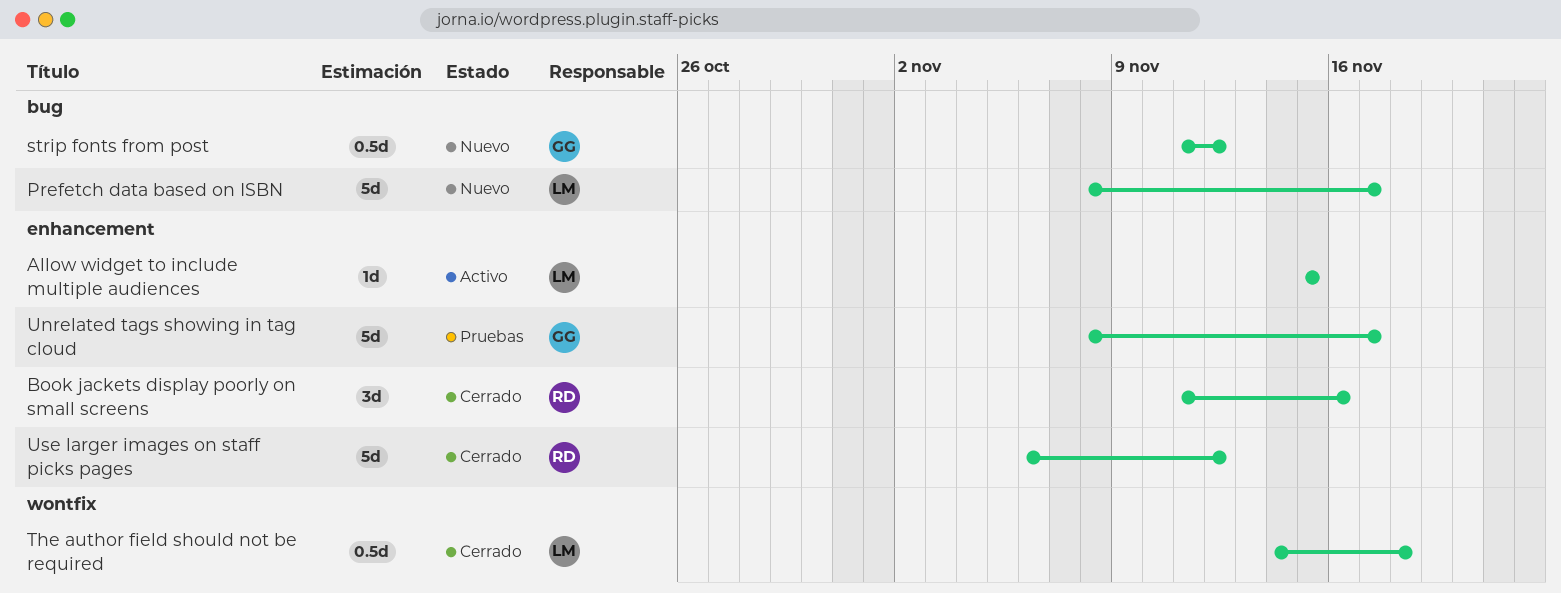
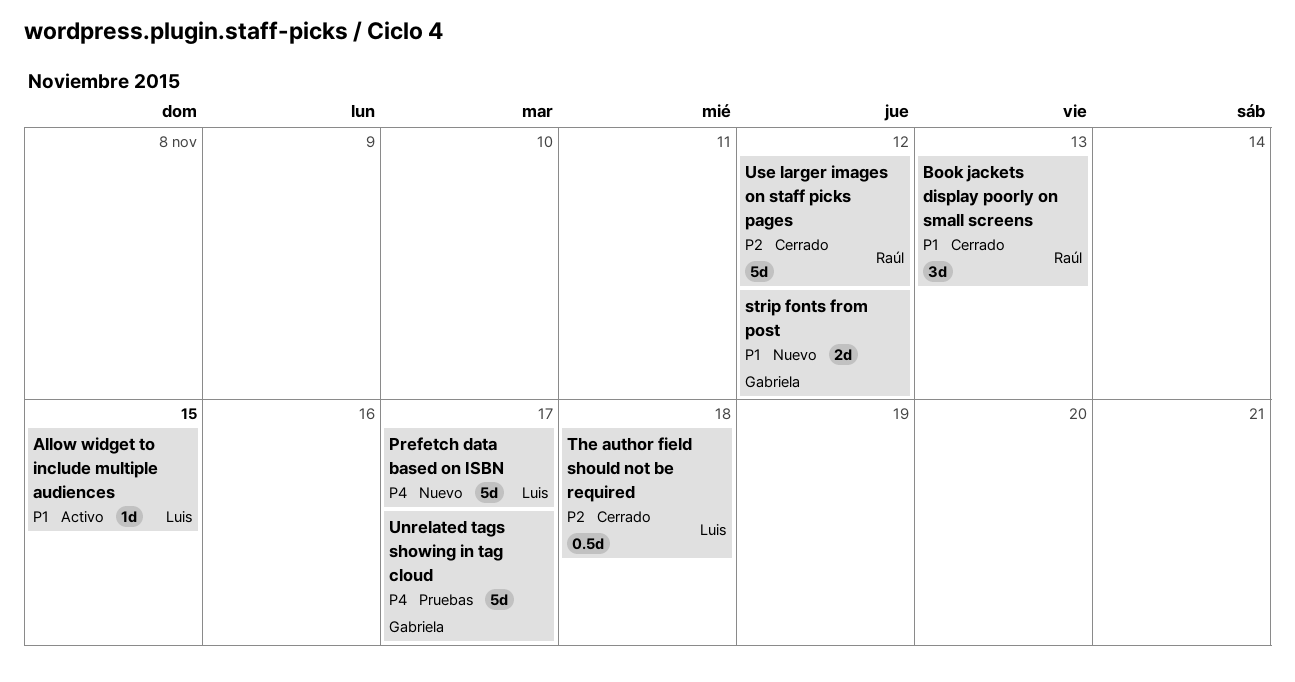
Book jackets display poorly on small screens, due: Nov 16 -> Nov 13
strip fonts from post, estimate: 0.5d -> 2d

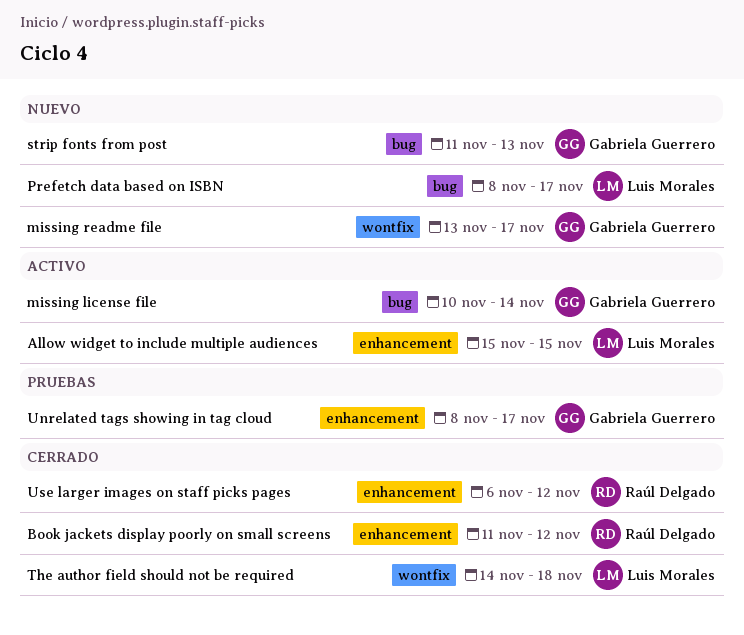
Book jackets display poorly on small screens, due: Nov 13 -> Nov 12
missing license file: none -> present
missing readme file: none -> present
strip fonts from post, due: Nov 12 -> Nov 13

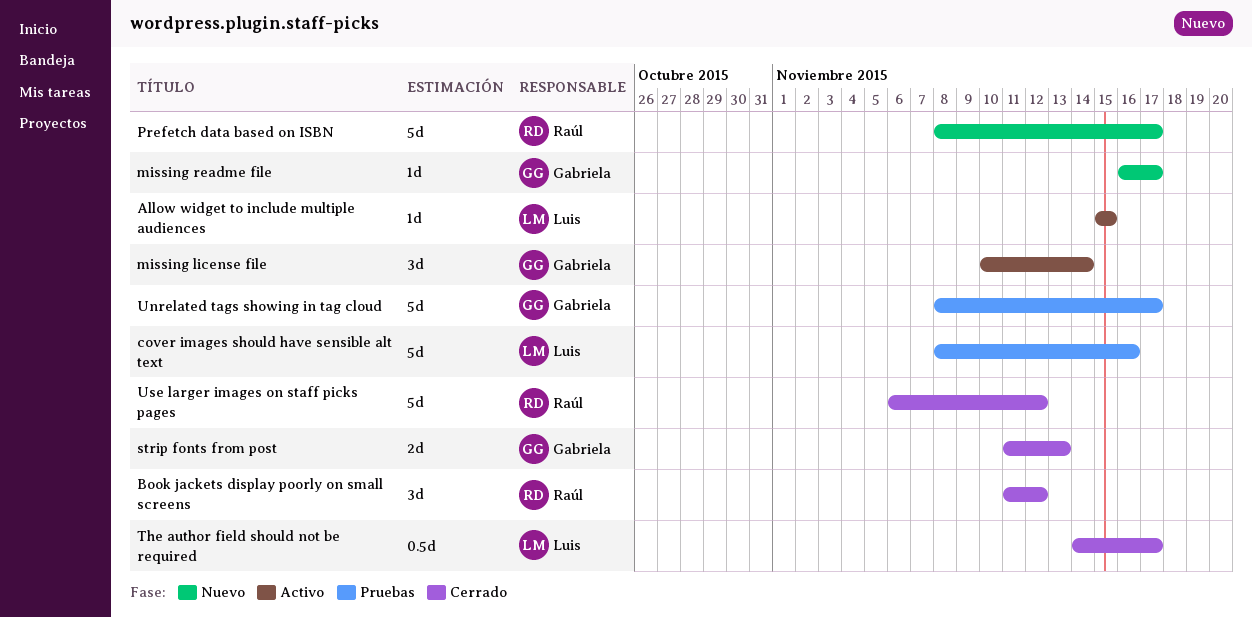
cover images should have sensible alt text: none -> present
missing readme file, start: Nov 13 -> Nov 16
Prefetch data based on ISBN, owner: Luis Morales -> Raúl Delgado
strip fonts from post, status: Nuevo -> Cerrado
The author field should not be required, due: Nov 18 -> Nov 17

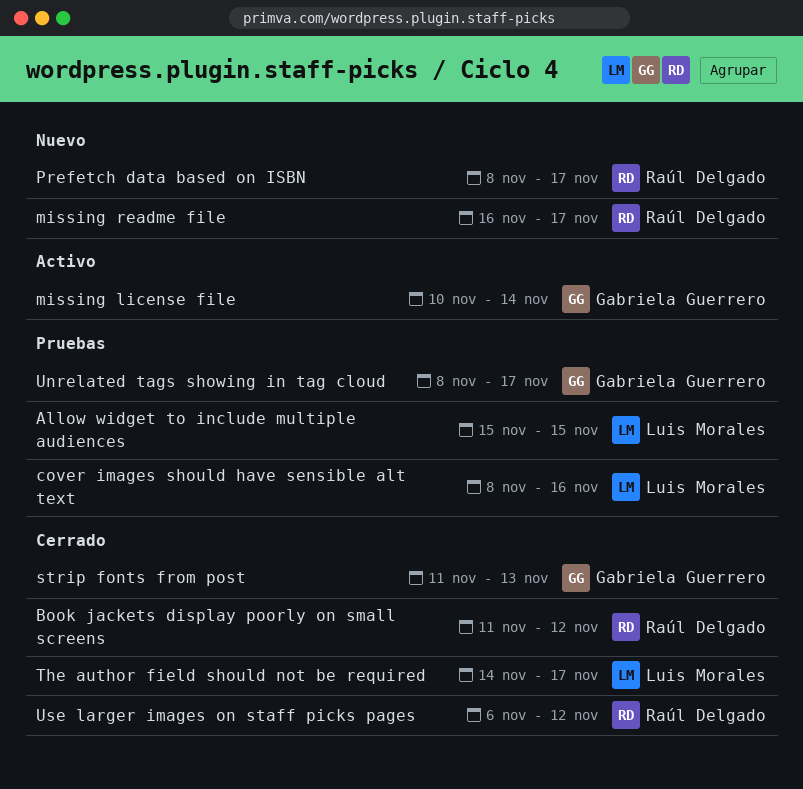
Allow widget to include multiple audiences, status: Activo -> Pruebas
missing readme file, owner: Gabriela Guerrero -> Raúl Delgado

